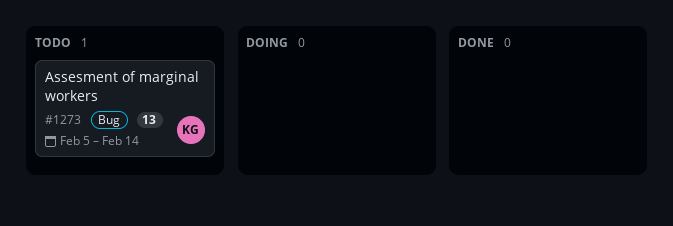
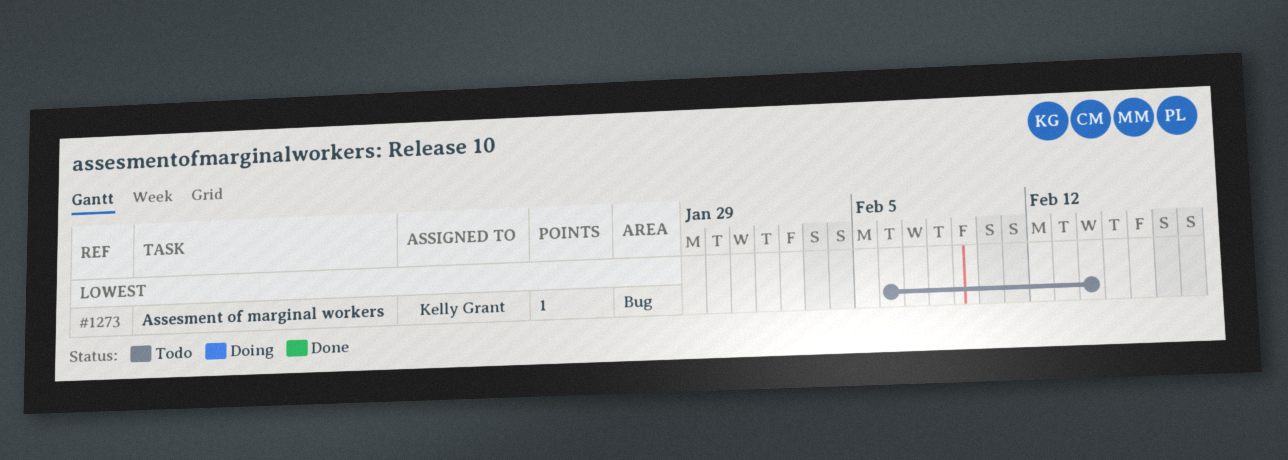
#1273, estimate: 13 -> 1
#1273, start: Feb 5 -> Feb 6

